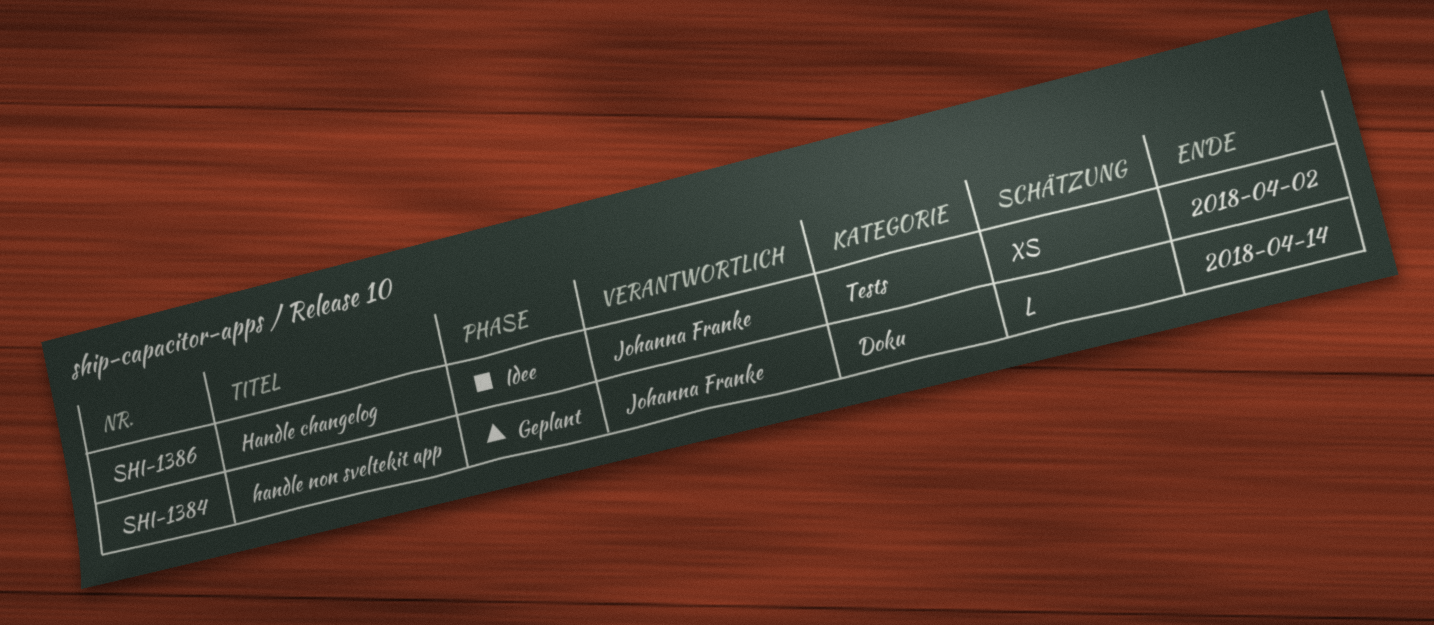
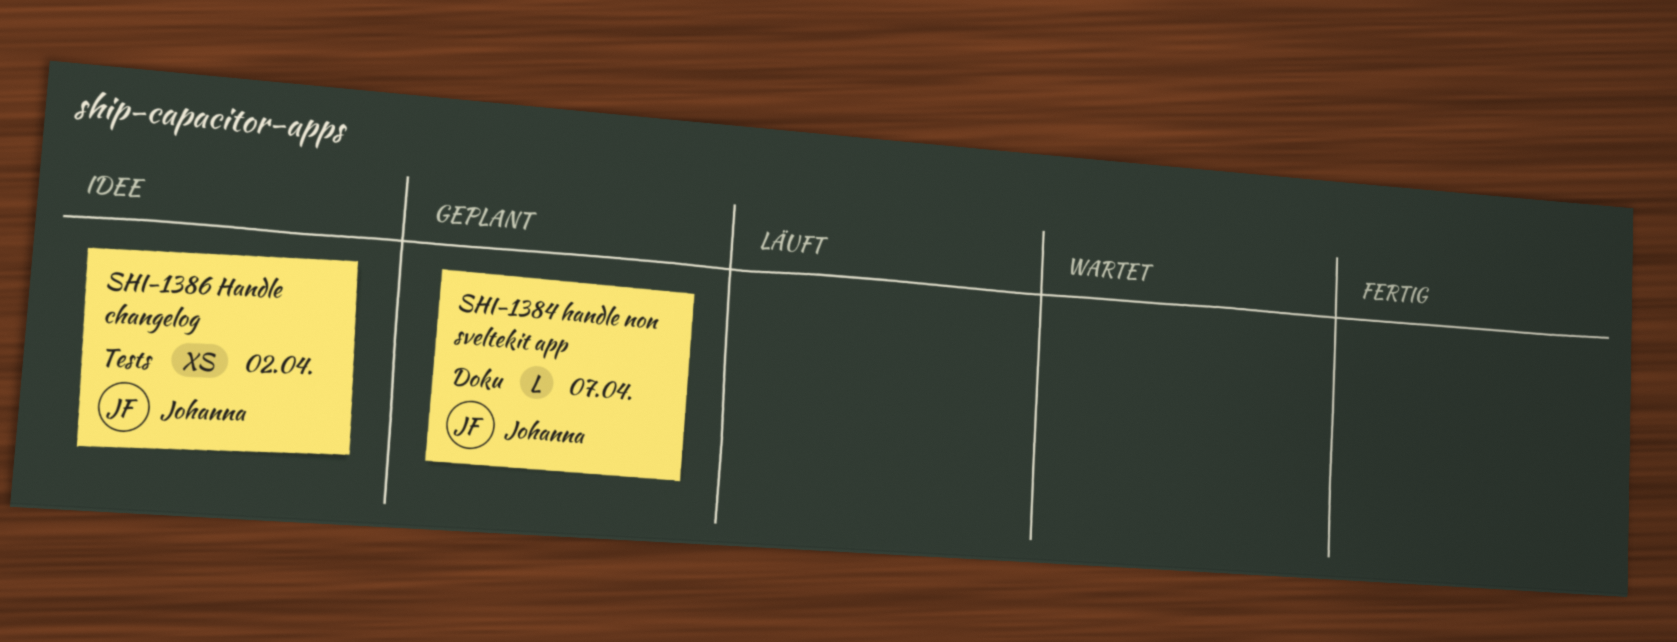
SHI-1384, due: Apr 14 -> Apr 7

